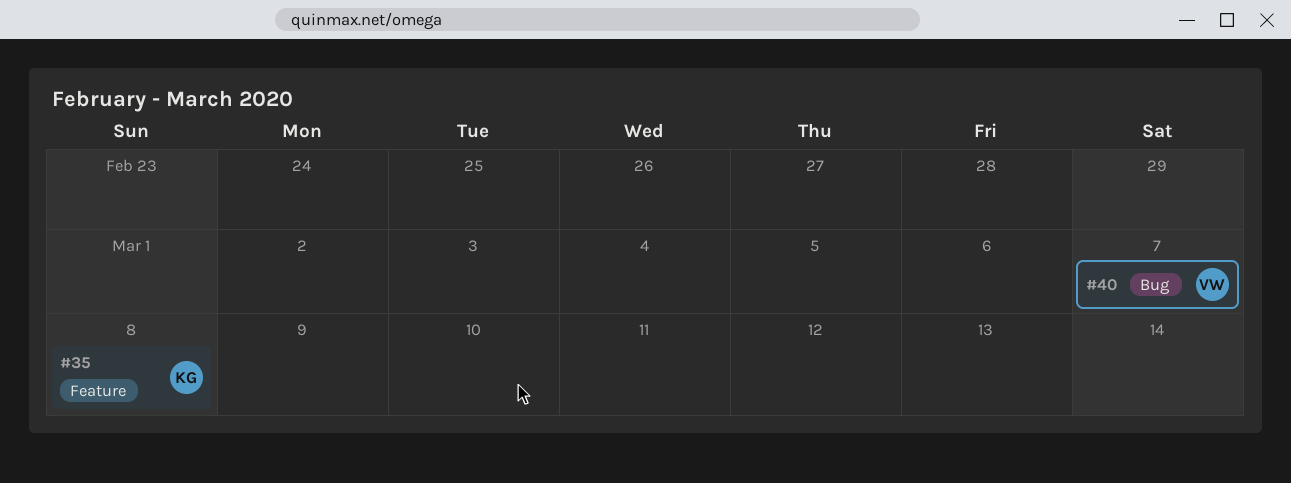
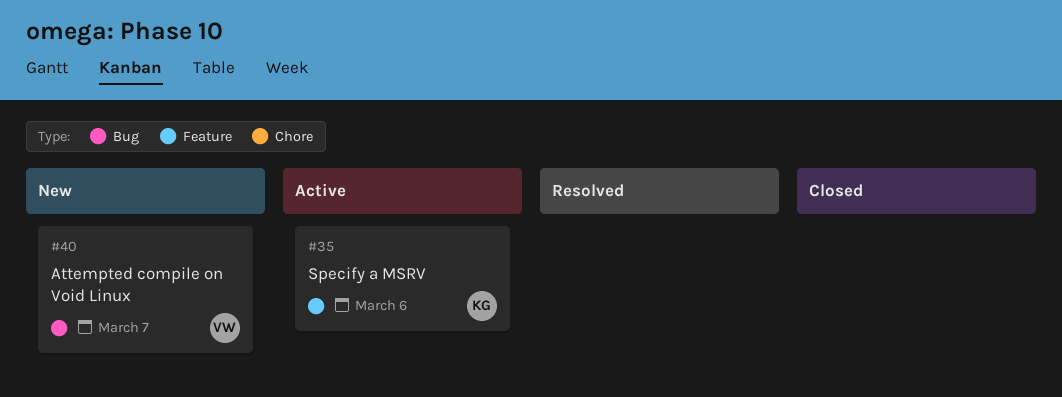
#35, due: Mar 8 -> Mar 6

